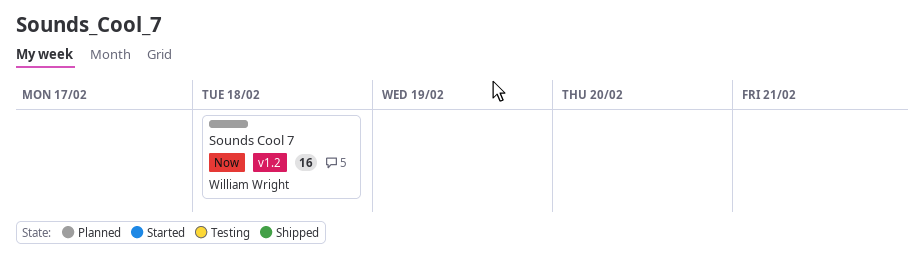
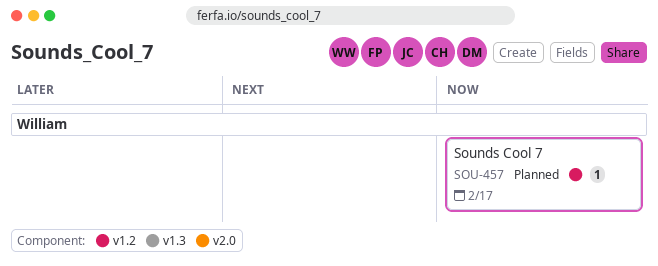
Sounds Cool 7, estimate: 16 -> 1
Sounds Cool 7, due: Feb 18 -> Feb 17

